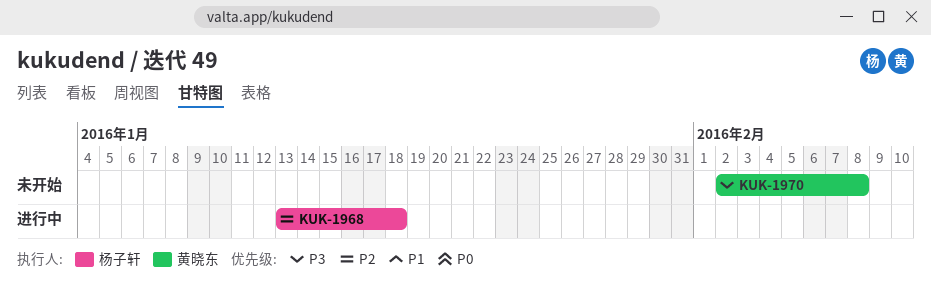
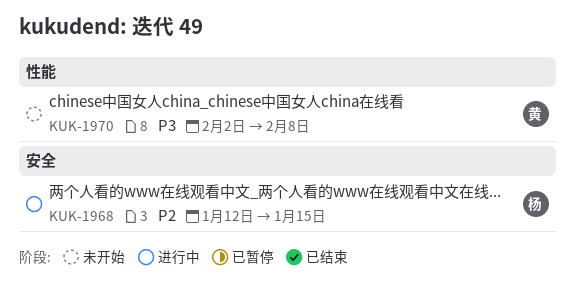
KUK-1968, start: Jan 13 -> Jan 12
KUK-1968, due: Jan 18 -> Jan 15

